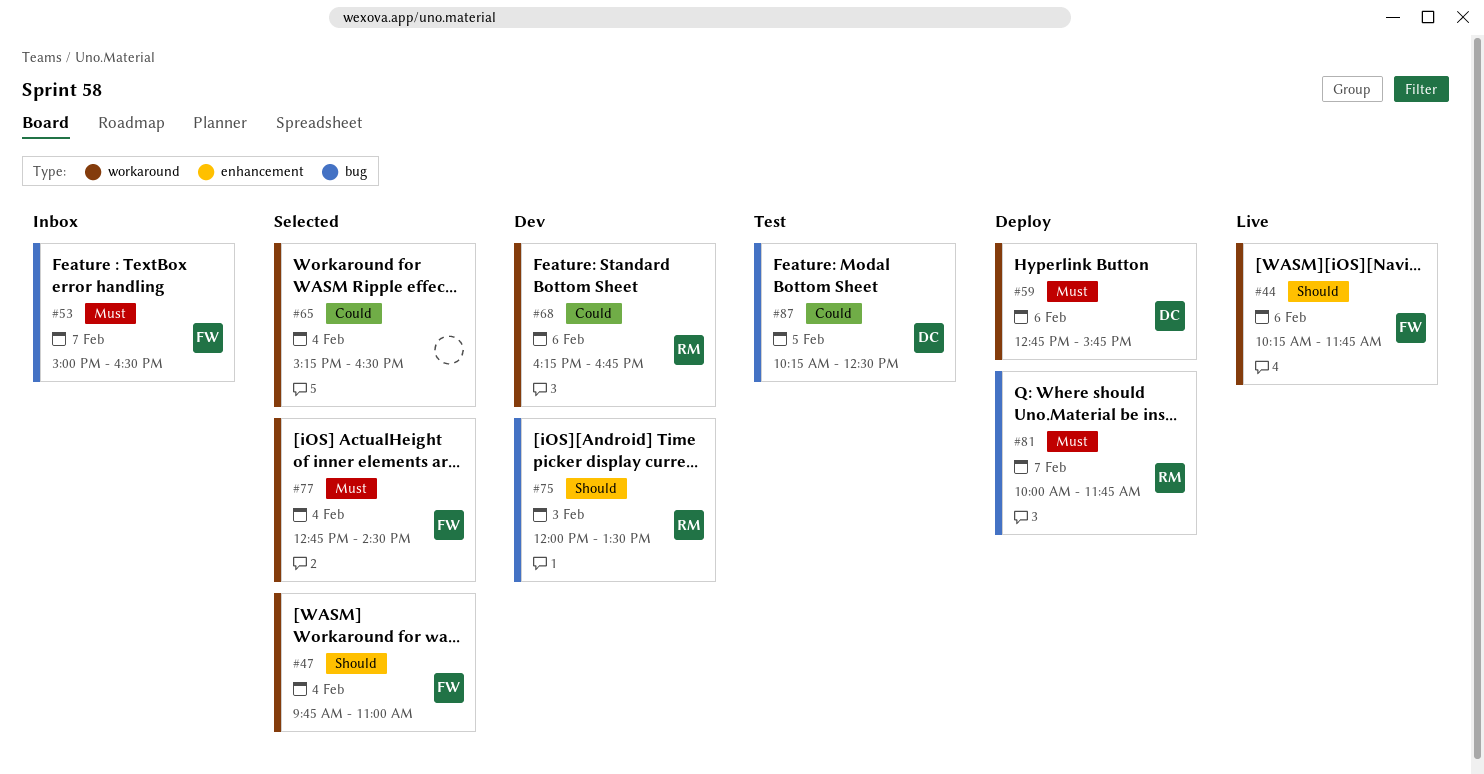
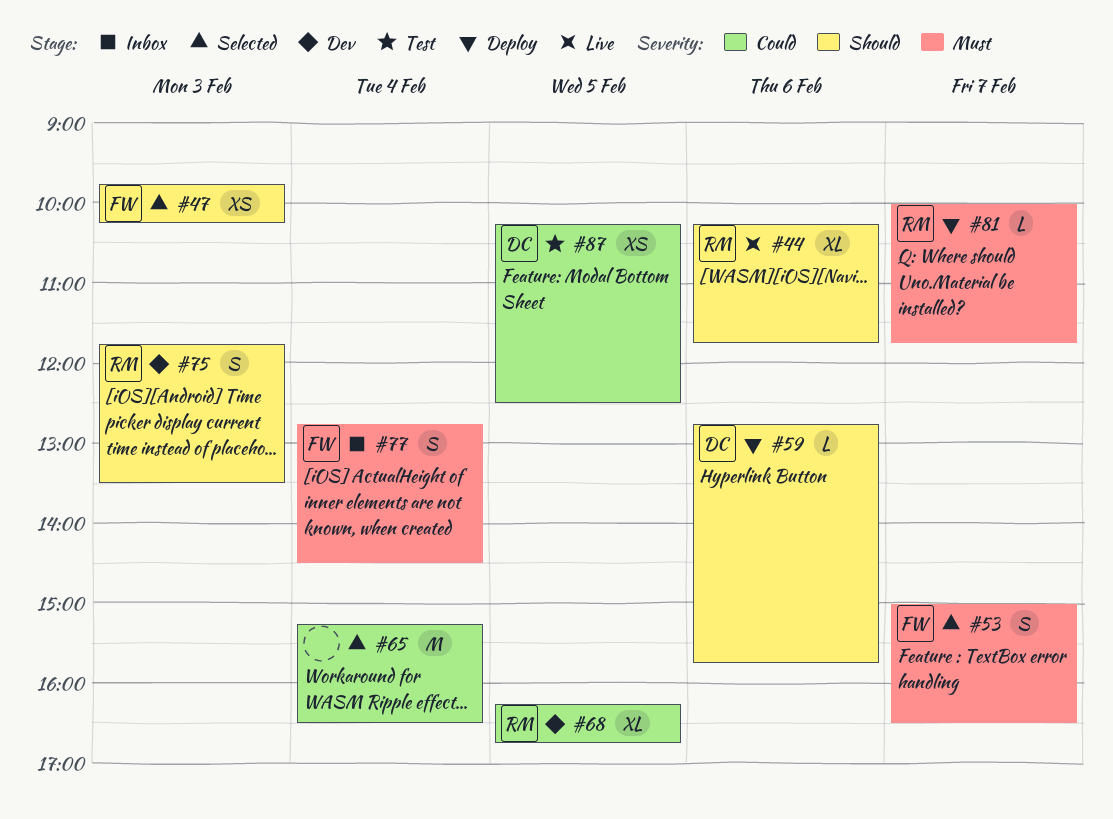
#44, owner: FW -> RM
#47, day: Feb 4 -> Feb 3
#47, ends: 11:00 -> 10:15
#53, status: Inbox -> Selected
#59, priority: Must -> Should
#68, day: Feb 6 -> Feb 5
#75, begins: 12:00 -> 11:45
#77, status: Selected -> Inbox

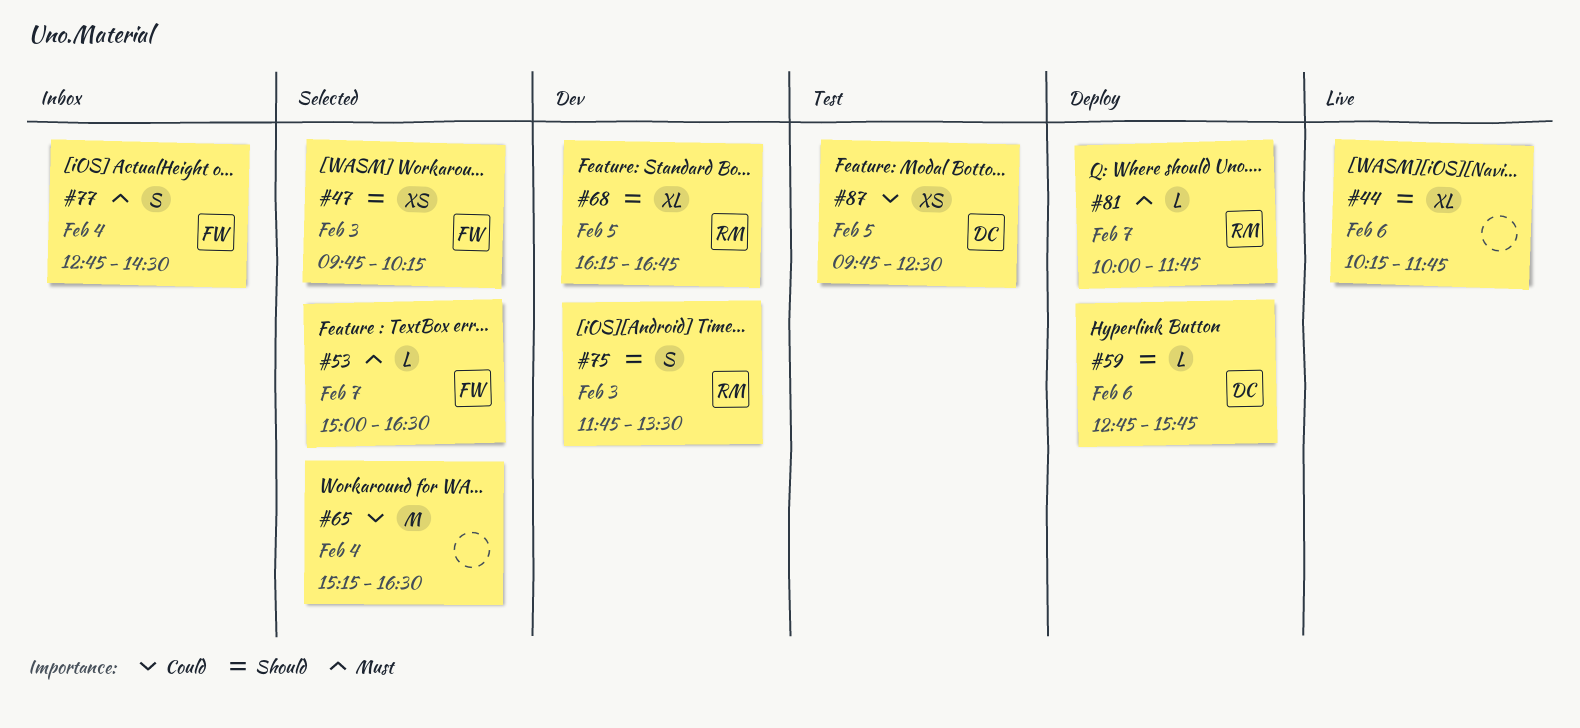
#44, owner: RM -> none
#53, estimate: S -> L
#68, priority: Could -> Should
#87, begins: 10:15 -> 09:45

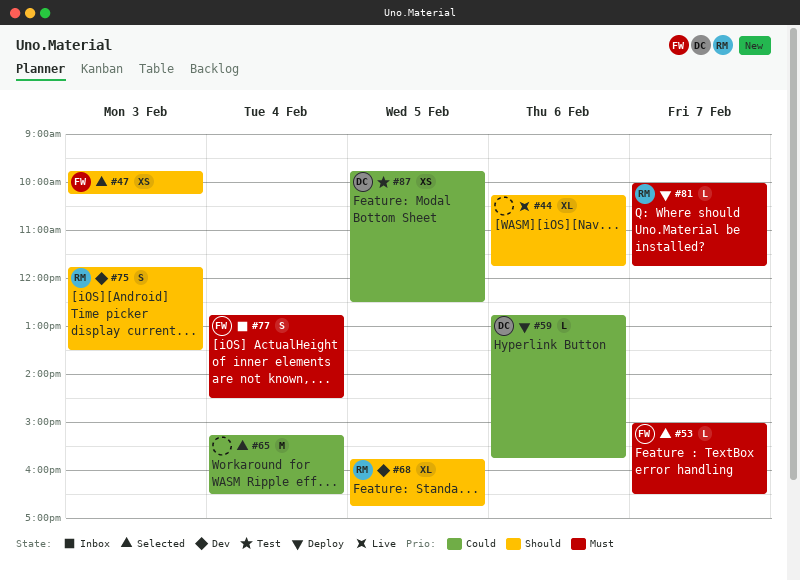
#59, priority: Should -> Could
#68, begins: 16:15 -> 15:45

